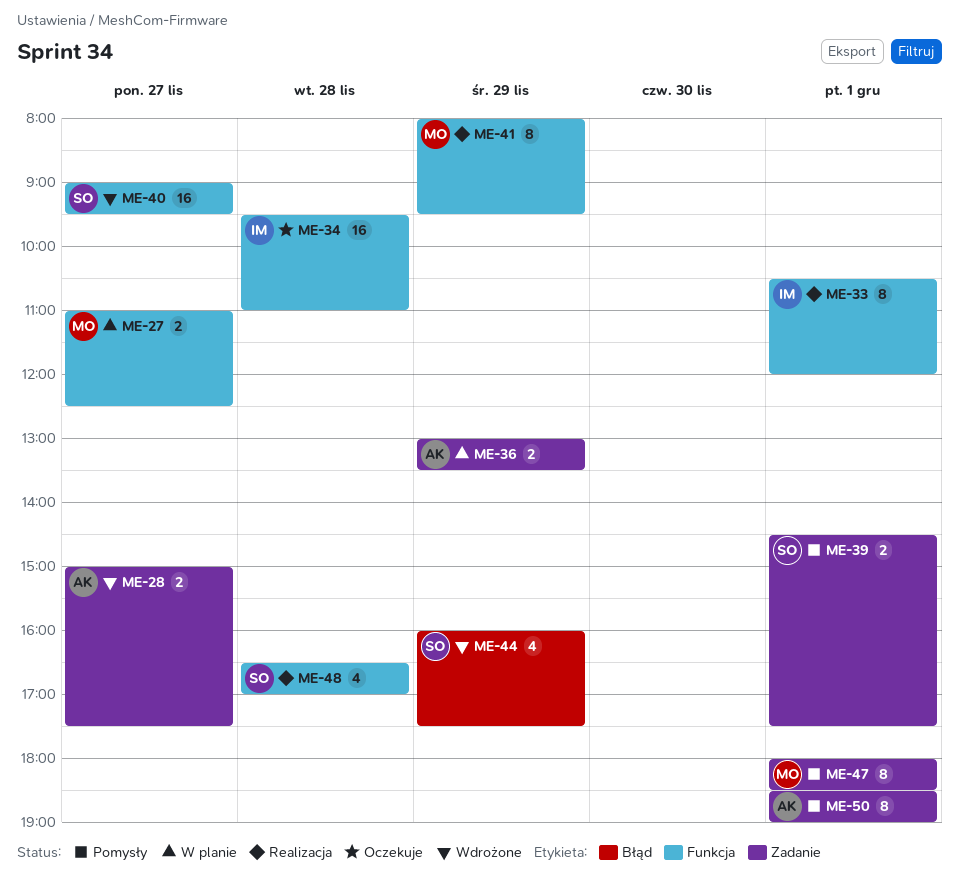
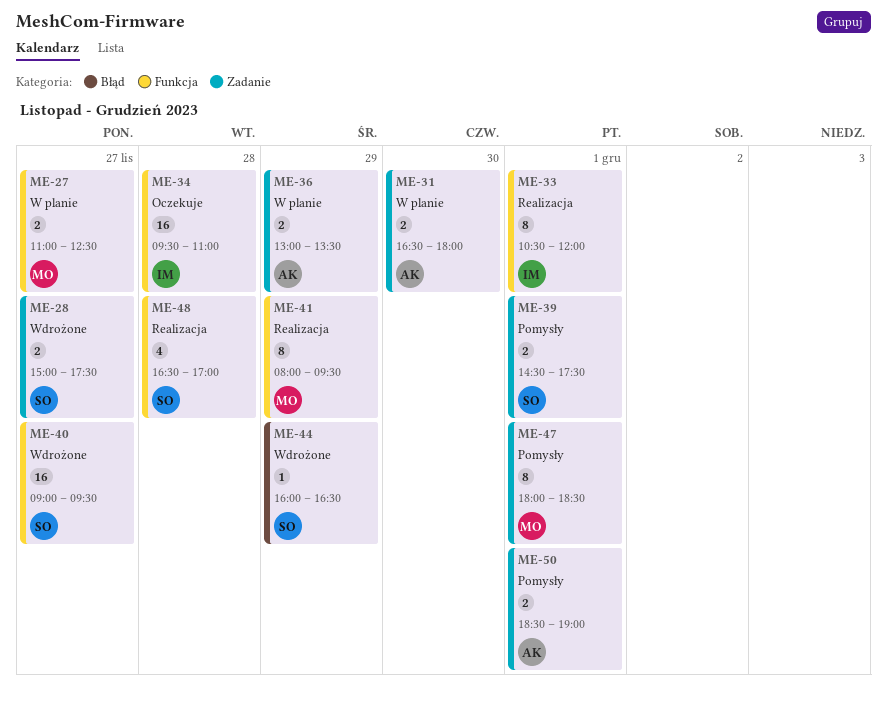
ME-28, owner: AK -> SO
ME-31: none -> present
ME-44, estimate: 4 -> 1
ME-44, ends: 17:30 -> 16:30
ME-50, estimate: 8 -> 2

